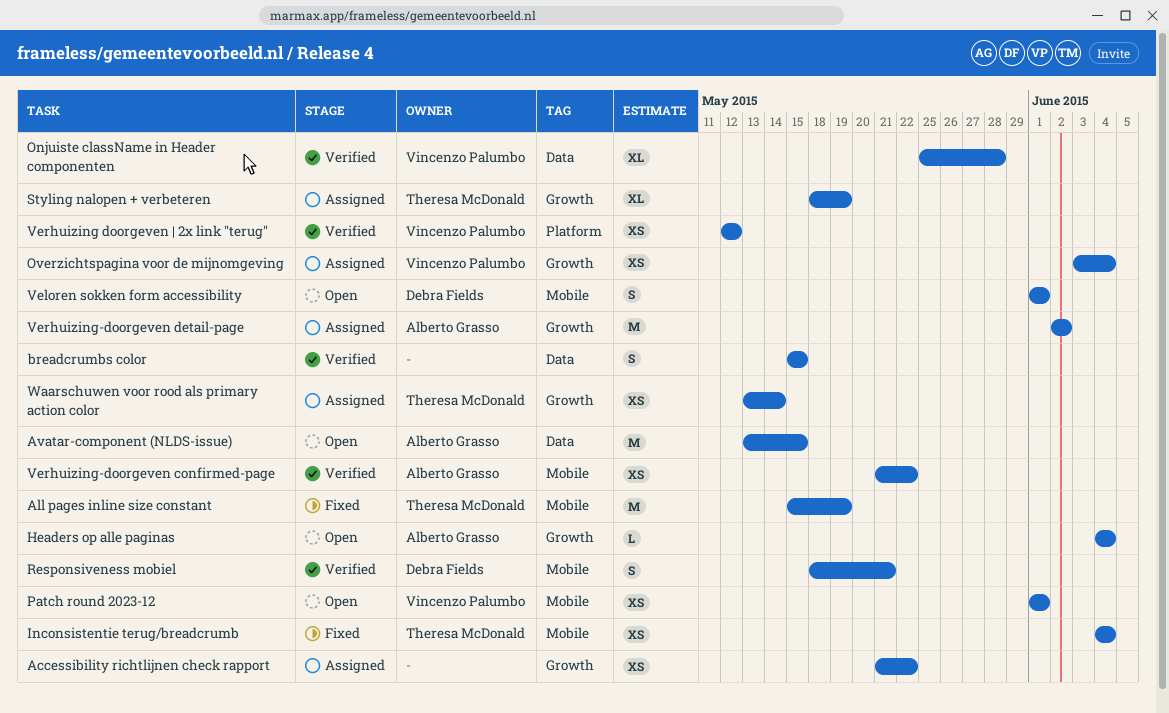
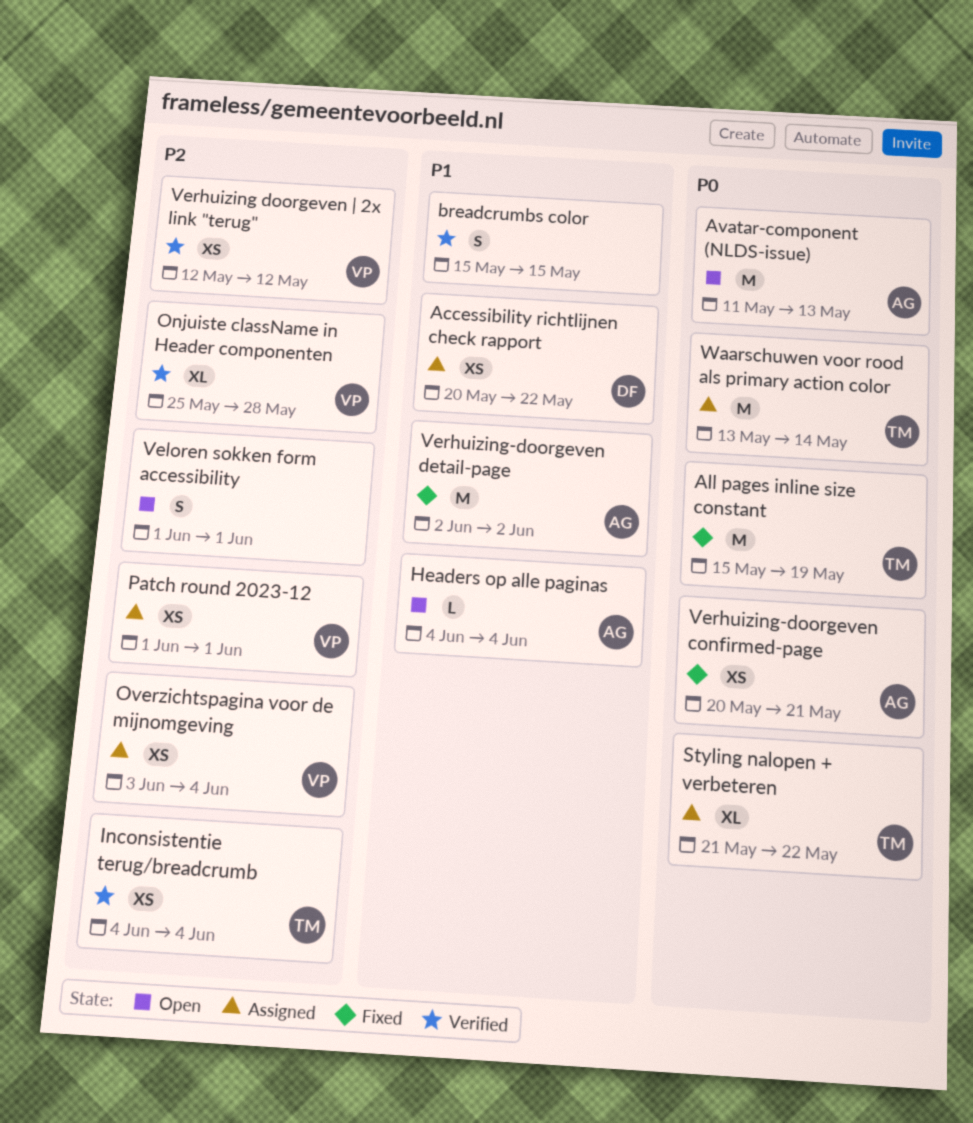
Accessibility richtlijnen check rapport, owner: none -> Debra Fields
Accessibility richtlijnen check rapport, start: May 21 -> May 20
Avatar-component (NLDS-issue), start: May 13 -> May 11
Avatar-component (NLDS-issue), due: May 15 -> May 13
Inconsistentie terug/breadcrumb, status: Fixed -> Verified
Patch round 2023-12, status: Open -> Assigned
Responsiveness mobiel: present -> none
Styling nalopen + verbeteren, start: May 18 -> May 21
Styling nalopen + verbeteren, due: May 19 -> May 22
Veloren sokken form accessibility, owner: Debra Fields -> none
Verhuizing-doorgeven confirmed-page, status: Verified -> Fixed
Verhuizing-doorgeven confirmed-page, start: May 21 -> May 20
Verhuizing-doorgeven confirmed-page, due: May 22 -> May 21
Verhuizing-doorgeven detail-page, status: Assigned -> Fixed
Waarschuwen voor rood als primary action color, estimate: XS -> M

